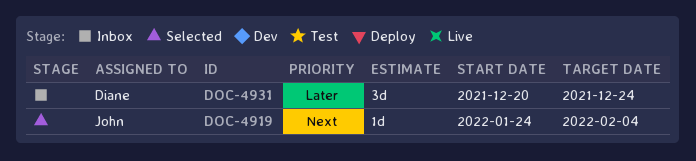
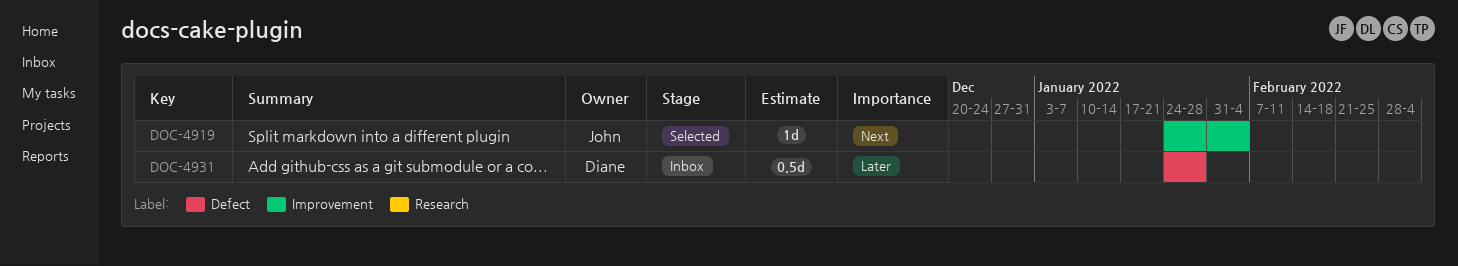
DOC-4931, estimate: 3d -> 0.5d
DOC-4931, start: Dec 20 -> Jan 24
DOC-4931, due: Dec 24 -> Jan 28

